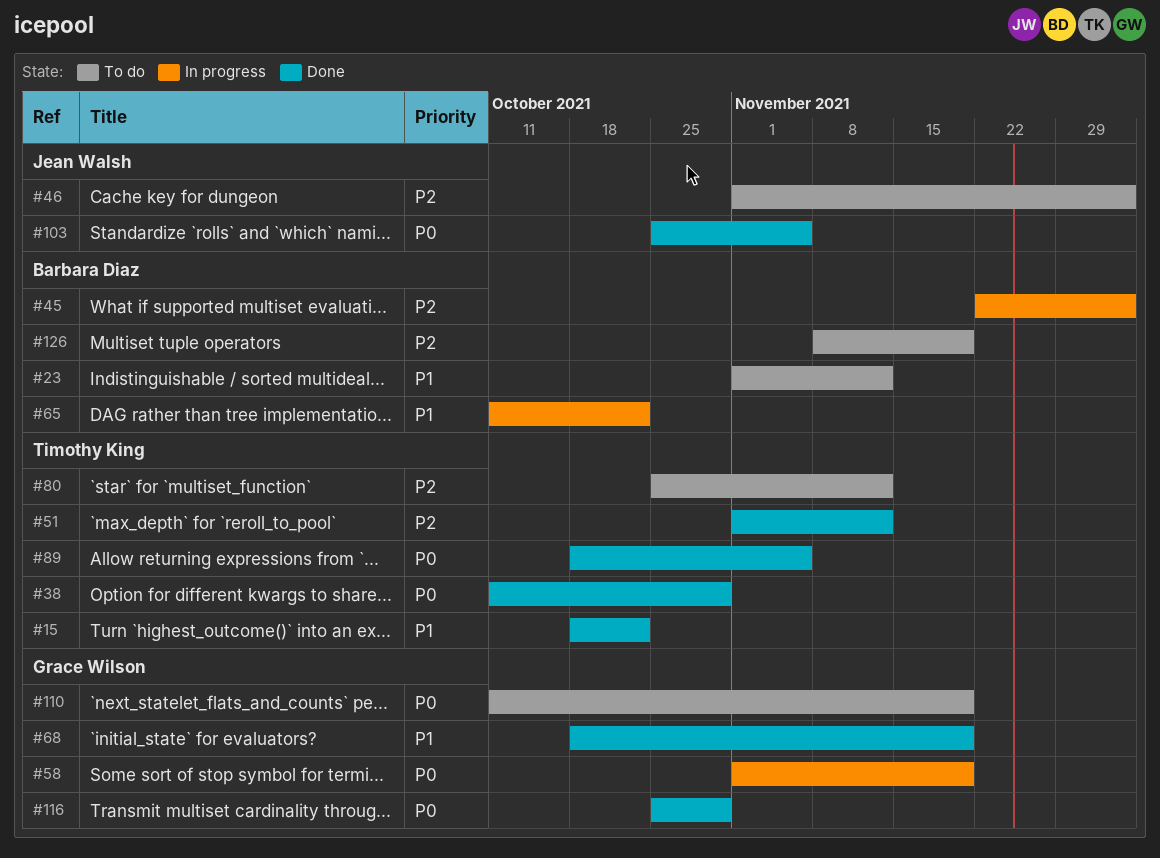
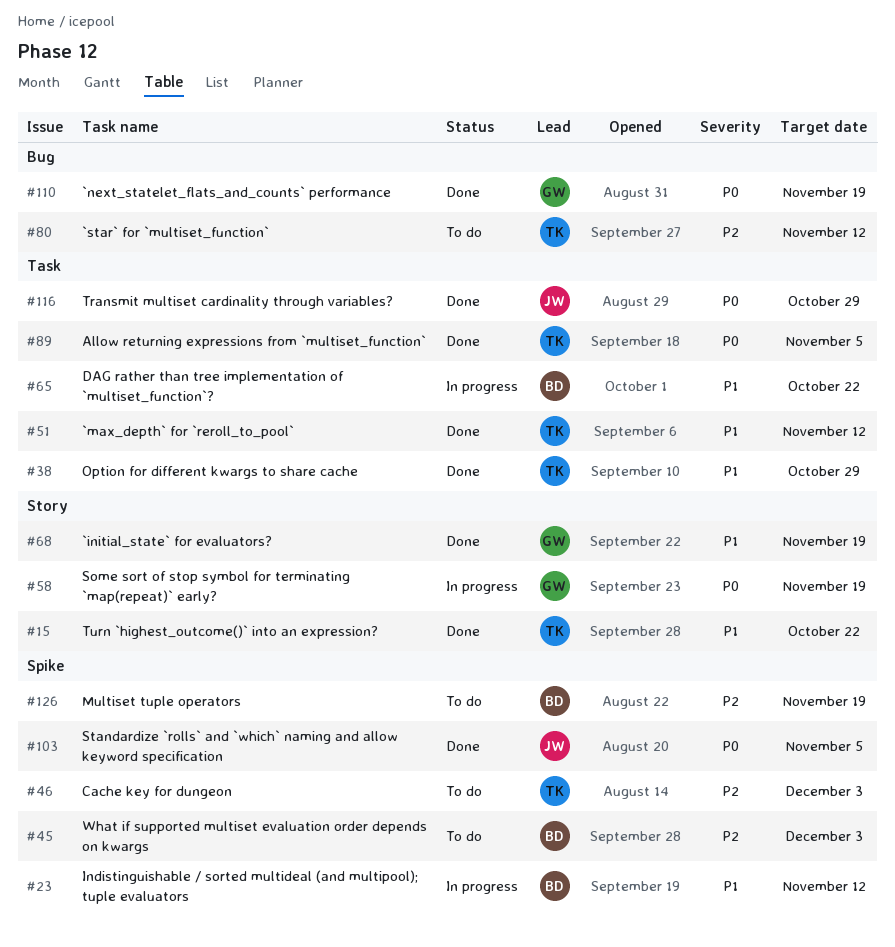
#23, status: To do -> In progress
#38, priority: P0 -> P1
#45, status: In progress -> To do
#46, owner: Jean Walsh -> Timothy King
#51, priority: P2 -> P1
#110, status: To do -> Done
#116, owner: Grace Wilson -> Jean Walsh

